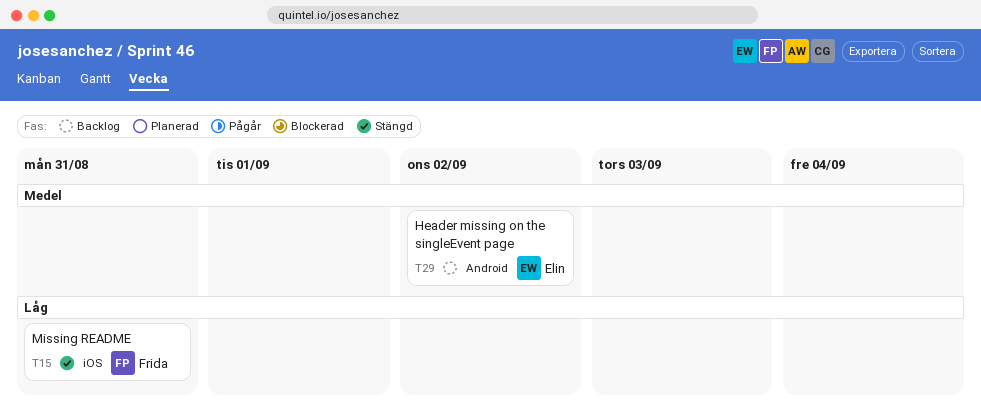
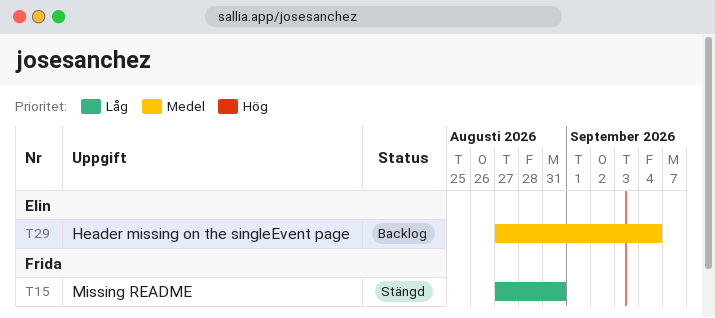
T29, due: Sep 2 -> Sep 4

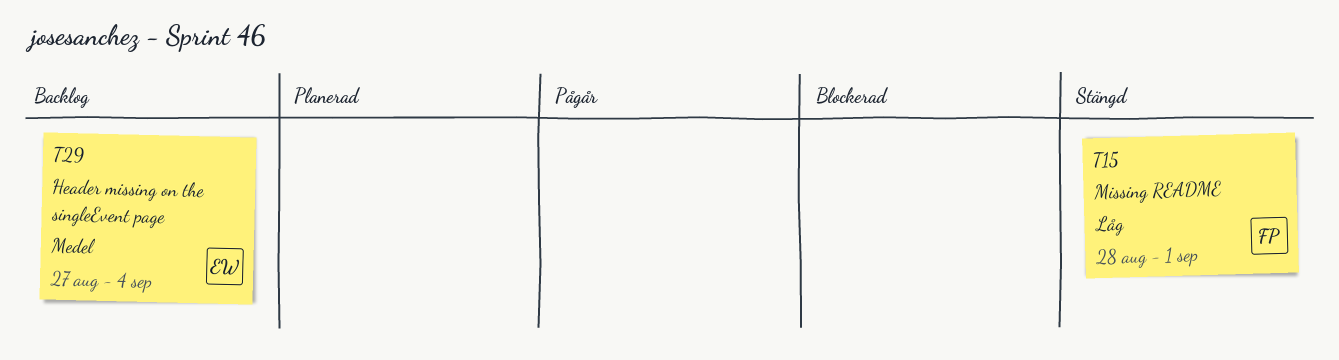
T15, start: Aug 27 -> Aug 28
T15, due: Aug 31 -> Sep 1

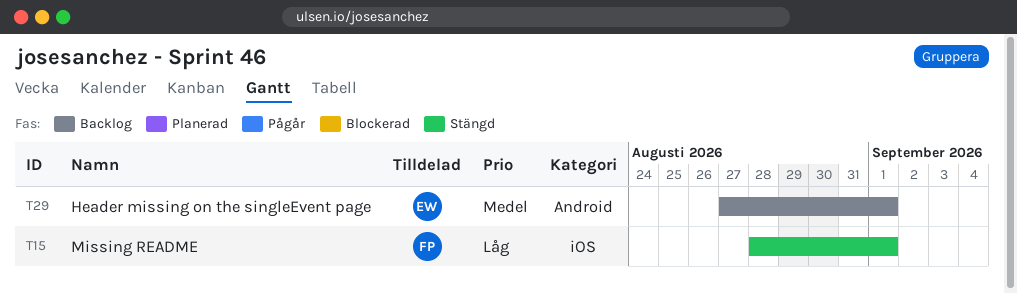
T29, due: Sep 4 -> Sep 1

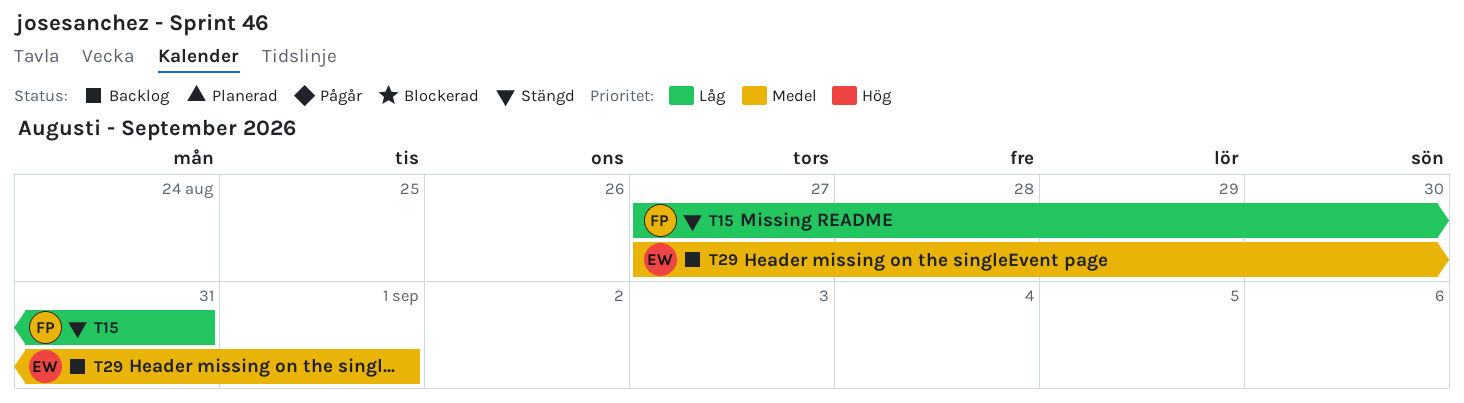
T15, start: Aug 28 -> Aug 27
T15, due: Sep 1 -> Aug 31

